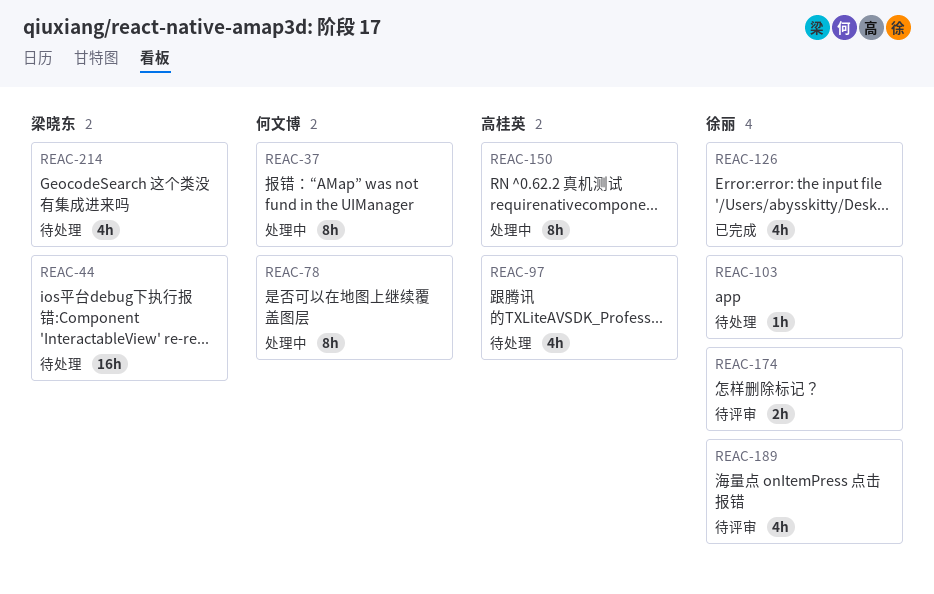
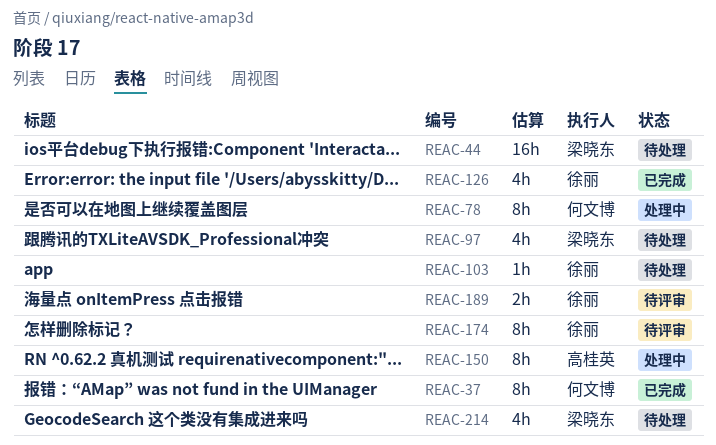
REAC-37, status: 处理中 -> 已完成
REAC-97, owner: 高桂英 -> 梁晓东
REAC-174, estimate: 2h -> 8h
REAC-189, estimate: 4h -> 2h

